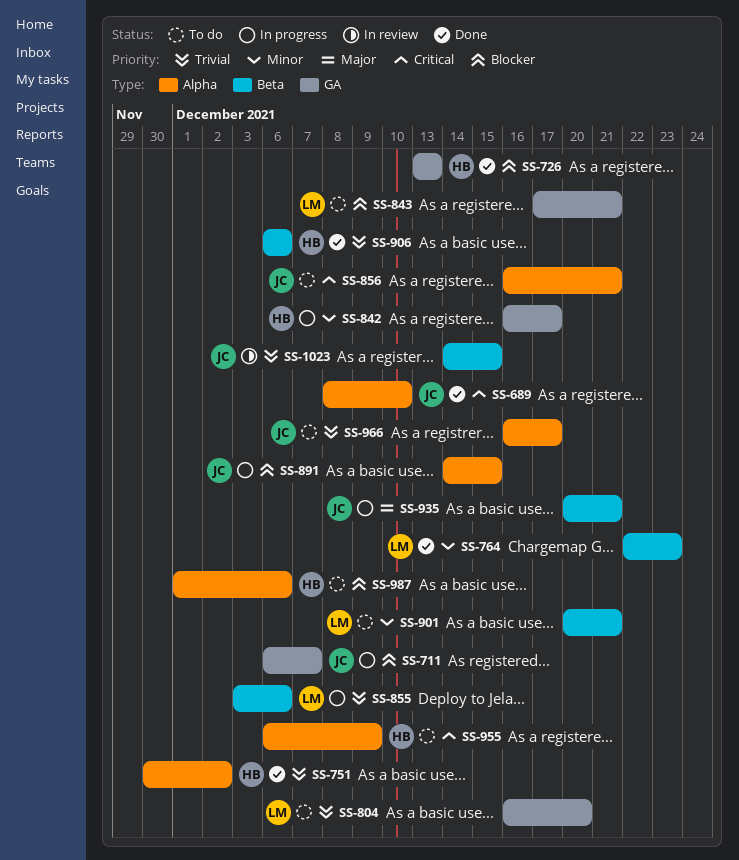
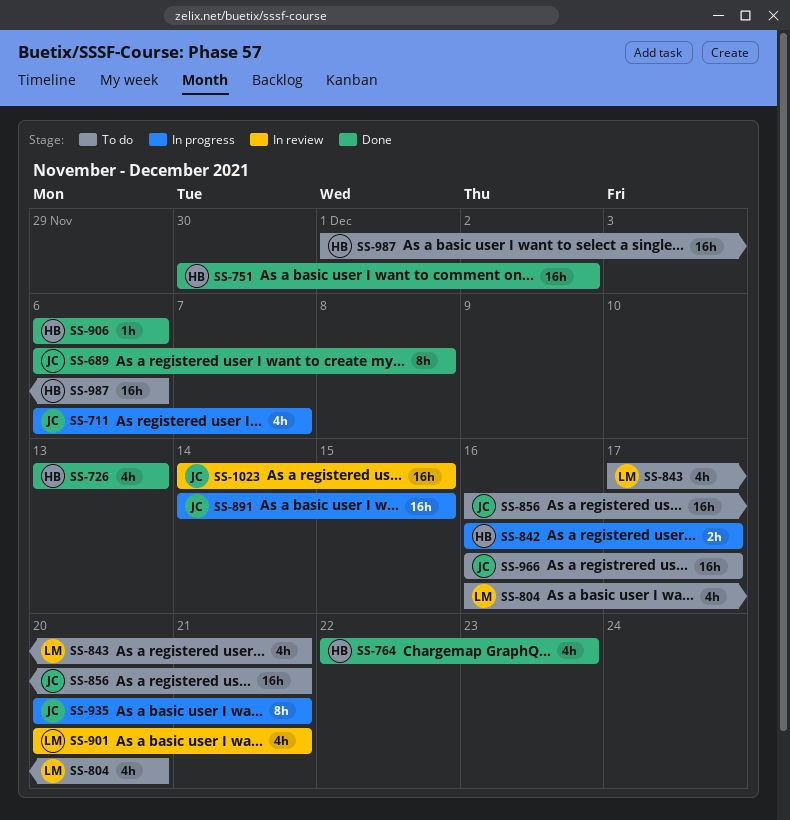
SS-689, start: Dec 8 -> Dec 6
SS-689, due: Dec 10 -> Dec 8
SS-764, owner: LM -> HB
SS-855: present -> none
SS-901, status: To do -> In review
SS-955: present -> none

